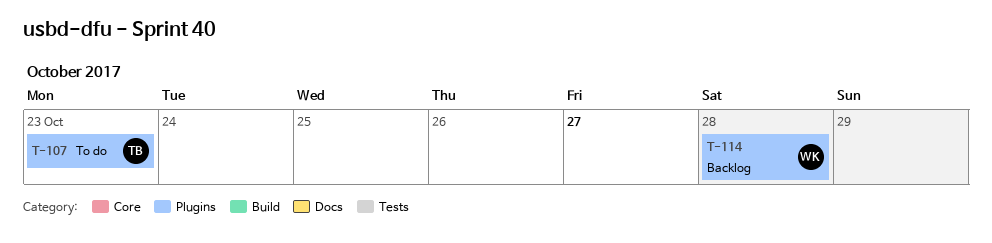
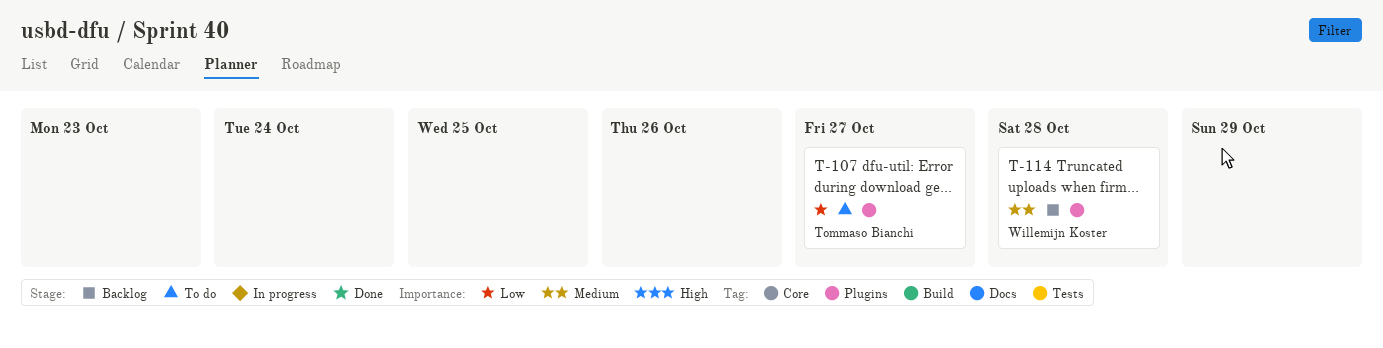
T-107, due: Oct 23 -> Oct 27

